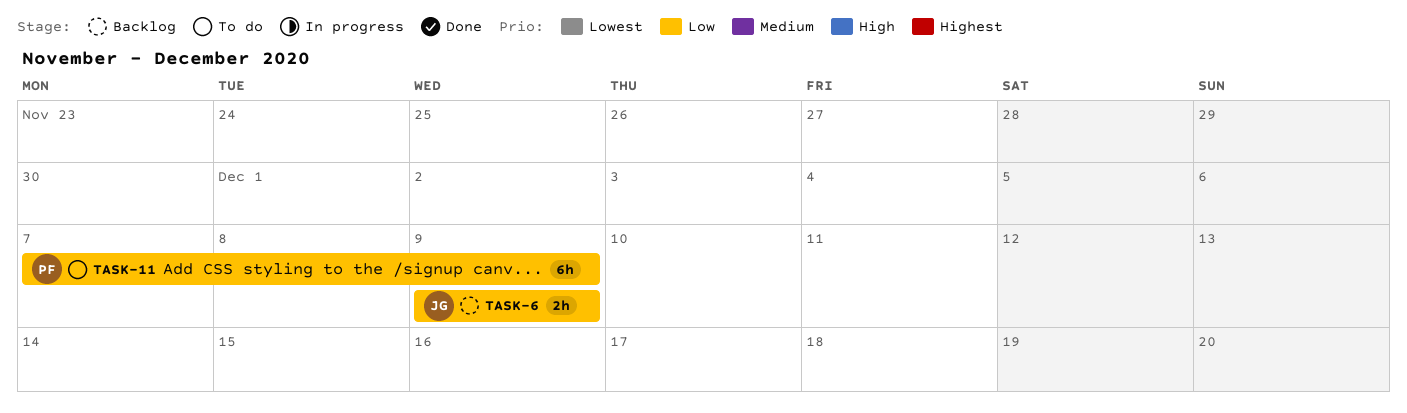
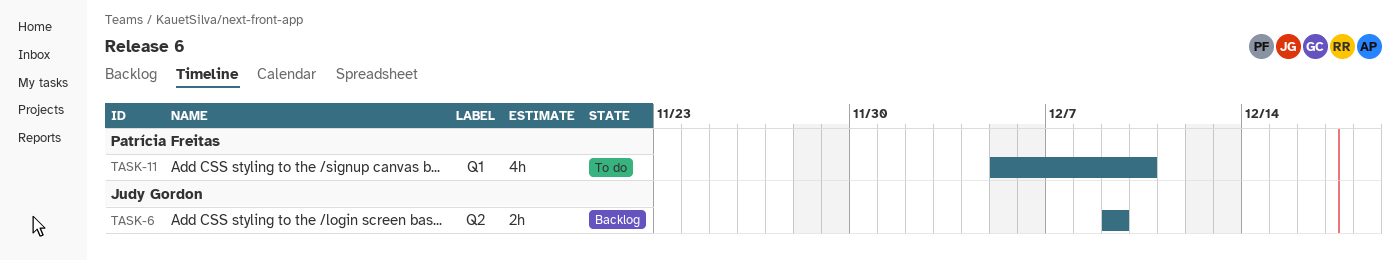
TASK-11, estimate: 6h -> 4h
TASK-11, start: Dec 7 -> Dec 5
TASK-11, due: Dec 9 -> Dec 10

